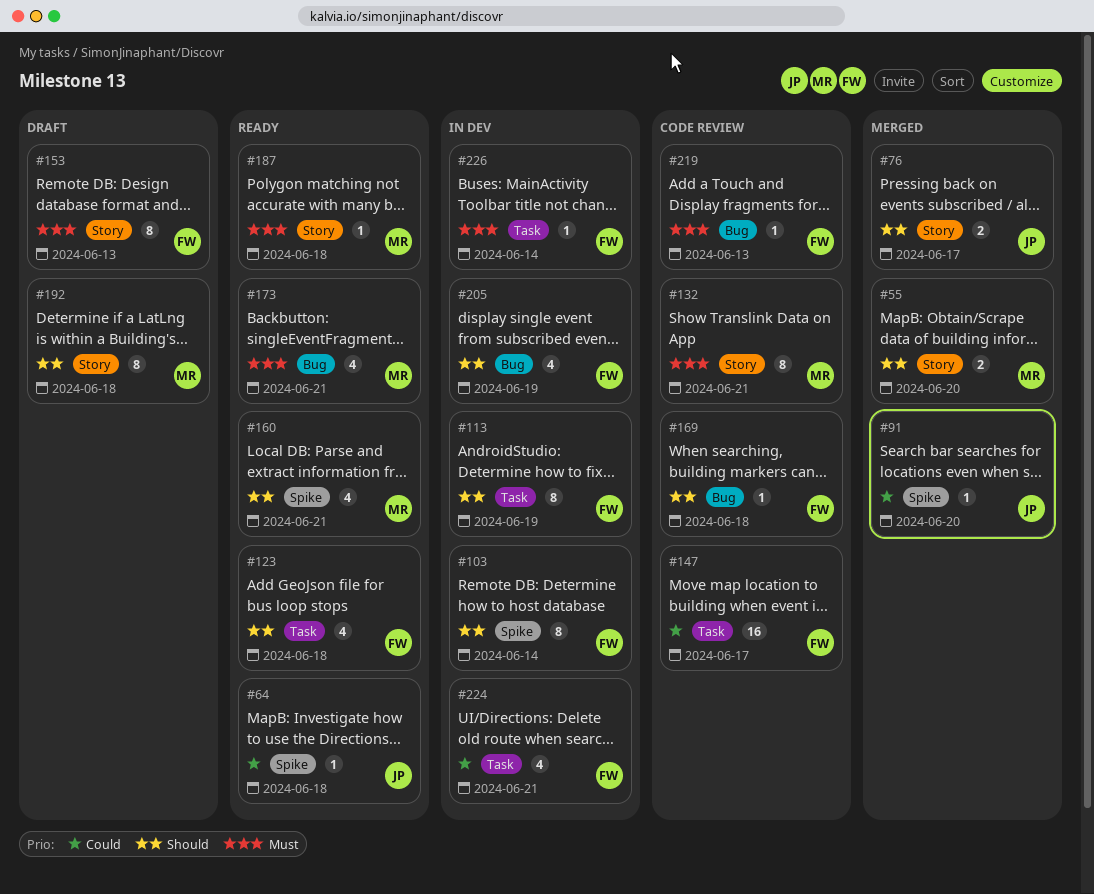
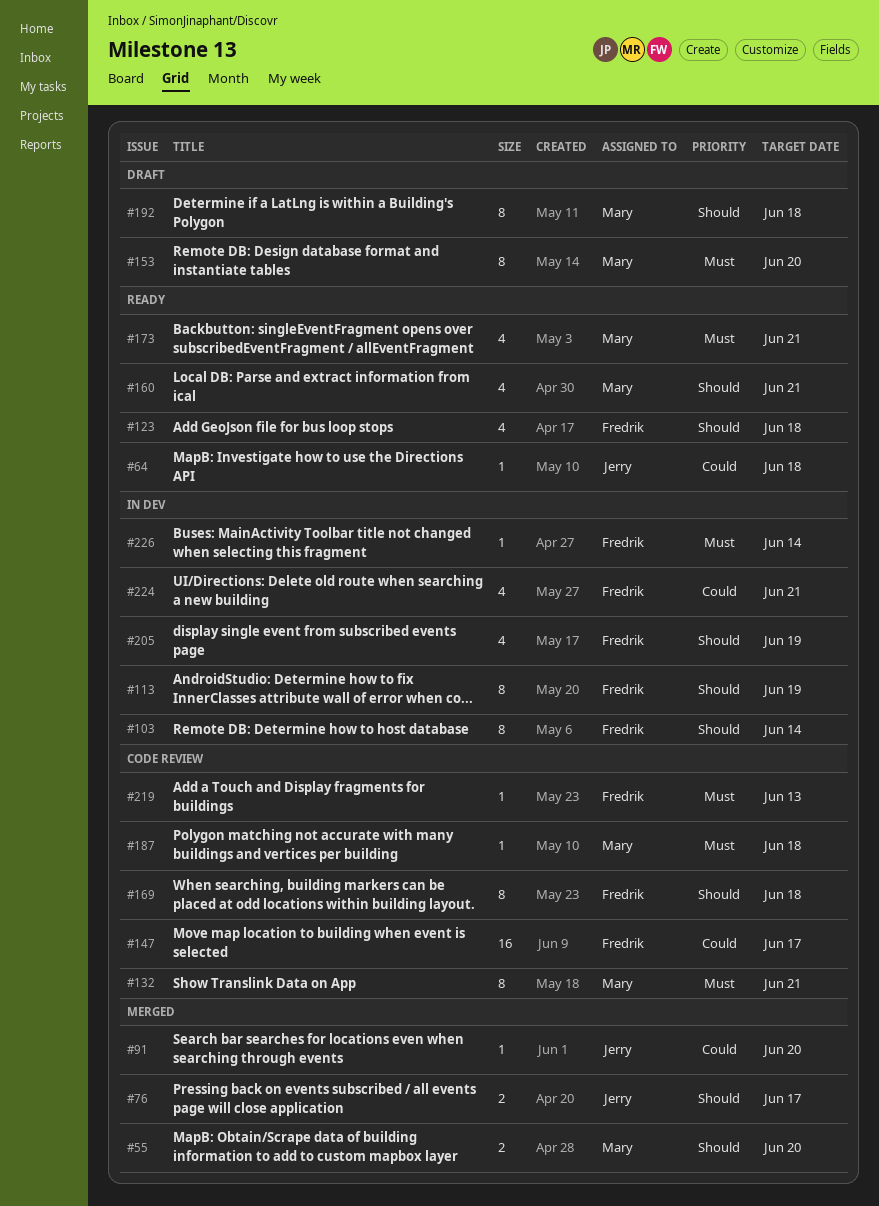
#153, owner: Fredrik -> Mary
#153, due: Jun 13 -> Jun 20
#169, estimate: 1 -> 8
#187, status: Ready -> Code review

